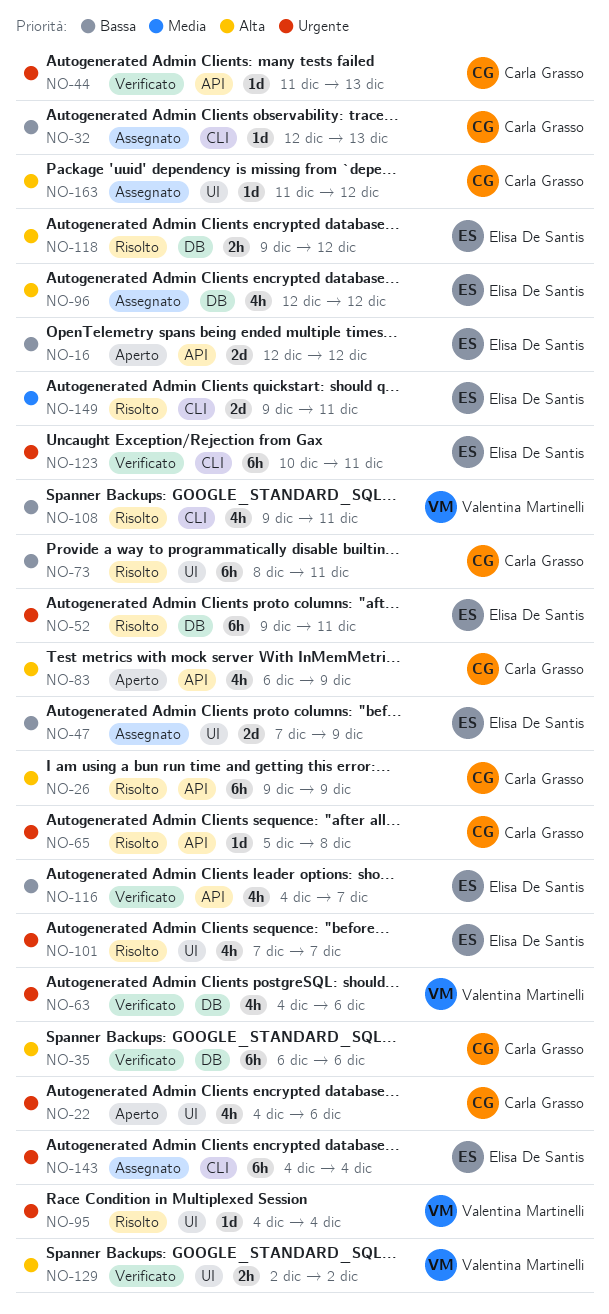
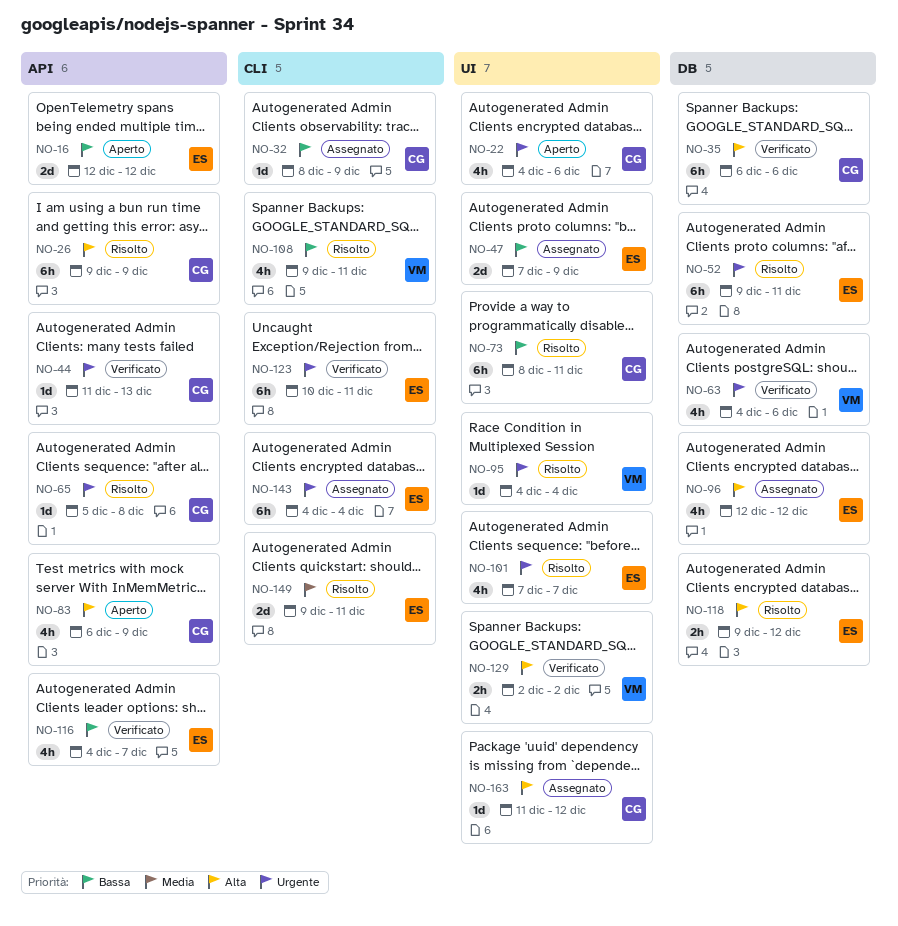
NO-32, start: Dec 12 -> Dec 8
NO-32, due: Dec 13 -> Dec 9

